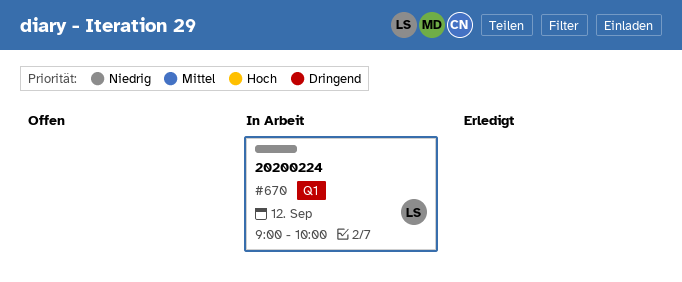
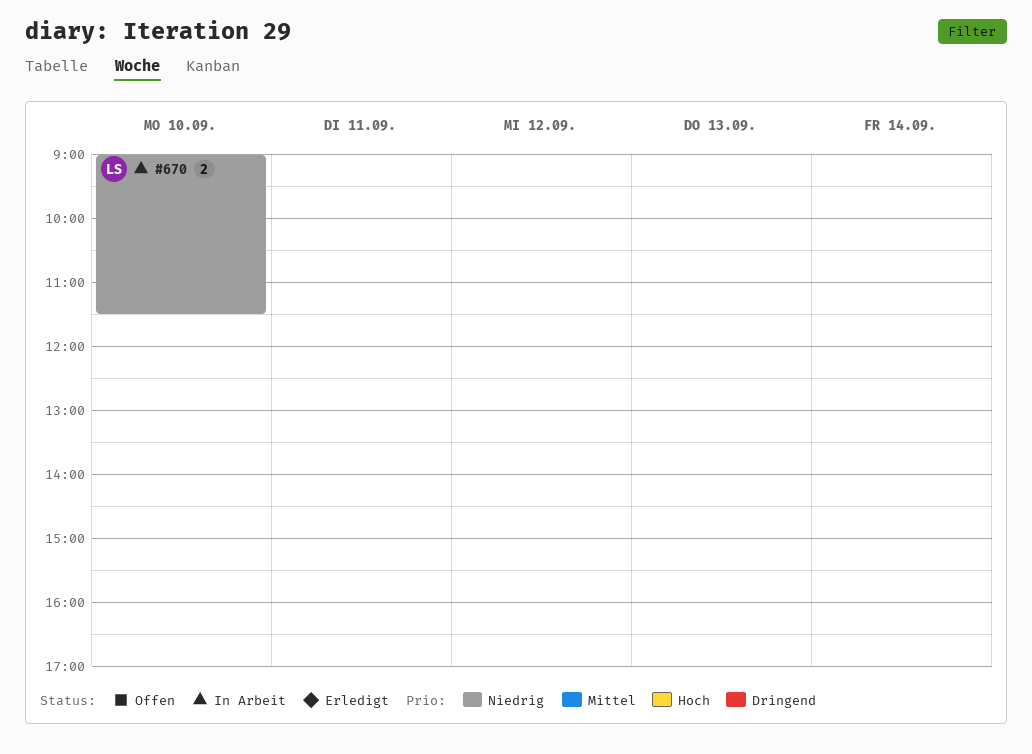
#670, day: Sep 12 -> Sep 10
#670, ends: 10:00 -> 11:30

